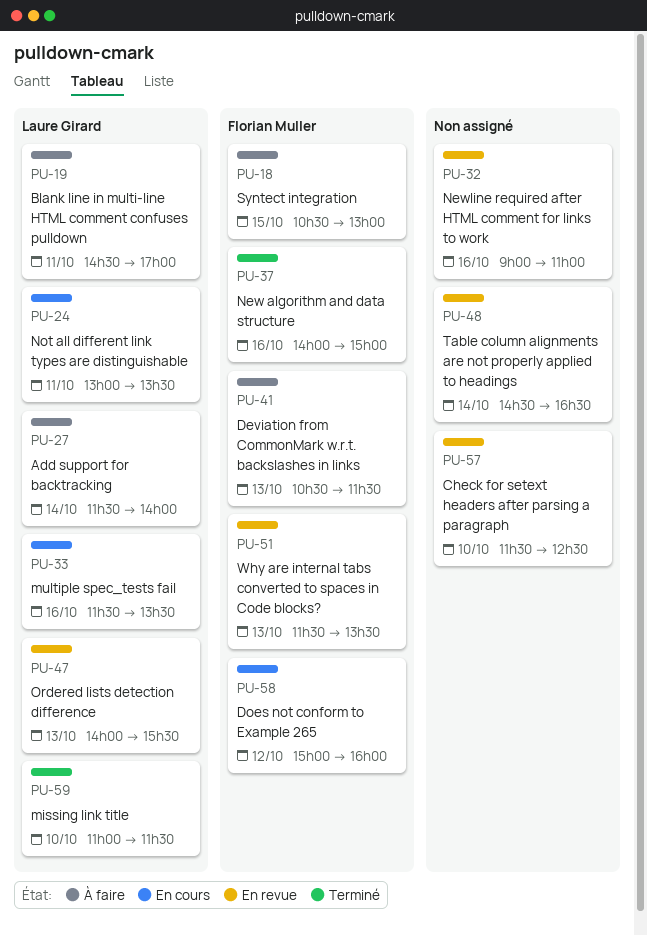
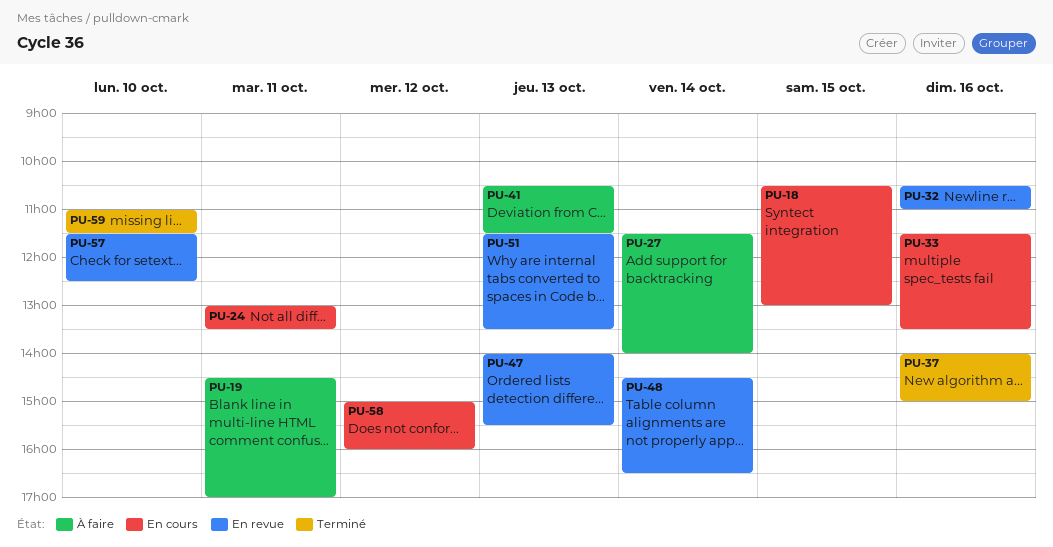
PU-18, status: À faire -> En cours
PU-32, begins: 09:00 -> 10:30

